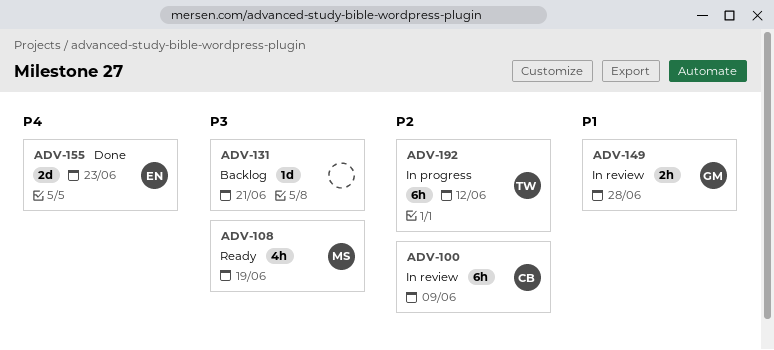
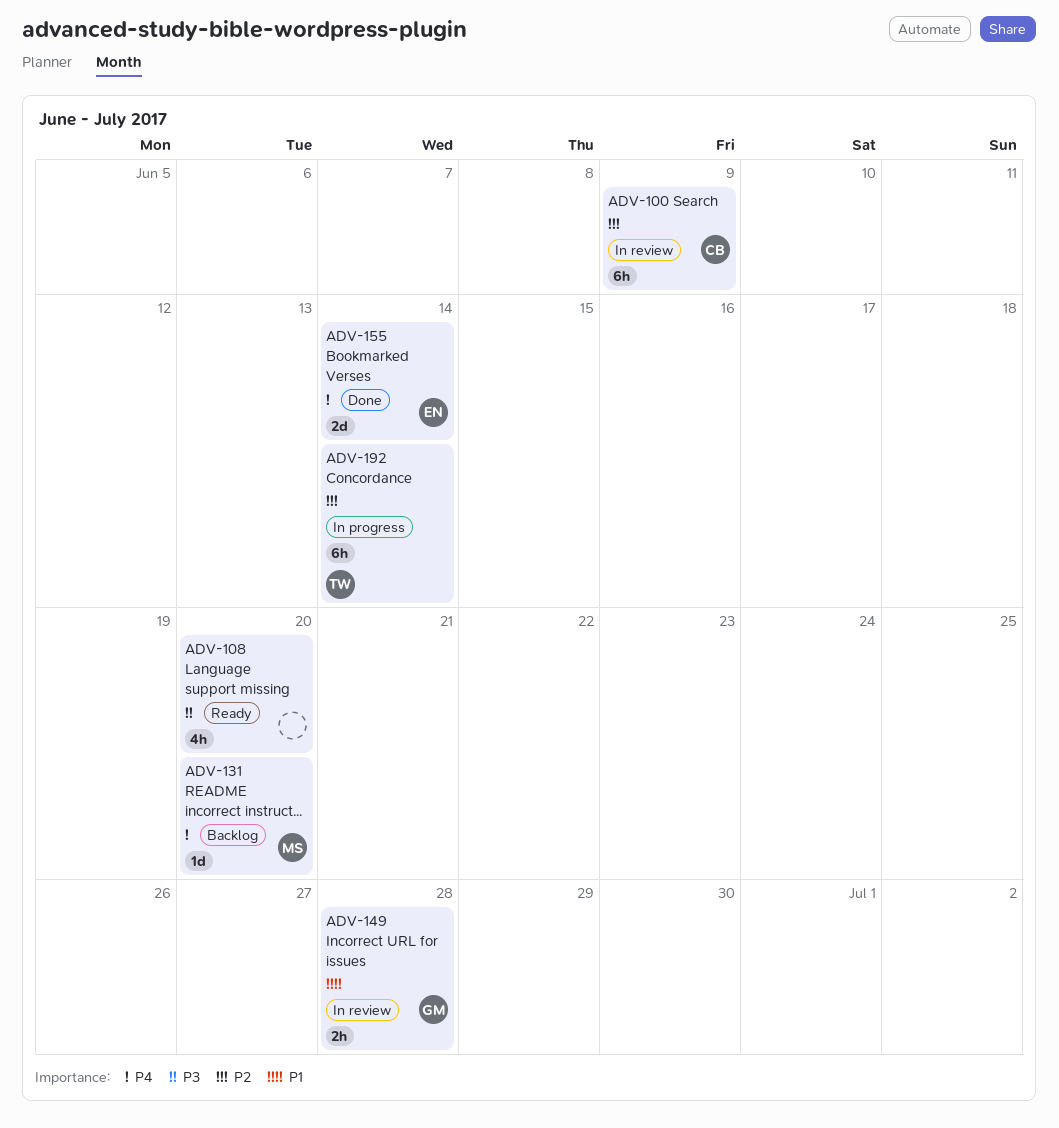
ADV-108, owner: MS -> none
ADV-108, due: Jun 19 -> Jun 20
ADV-131, owner: none -> MS
ADV-131, priority: P3 -> P4
ADV-131, due: Jun 21 -> Jun 20
ADV-155, due: Jun 23 -> Jun 14
ADV-192, due: Jun 12 -> Jun 14

